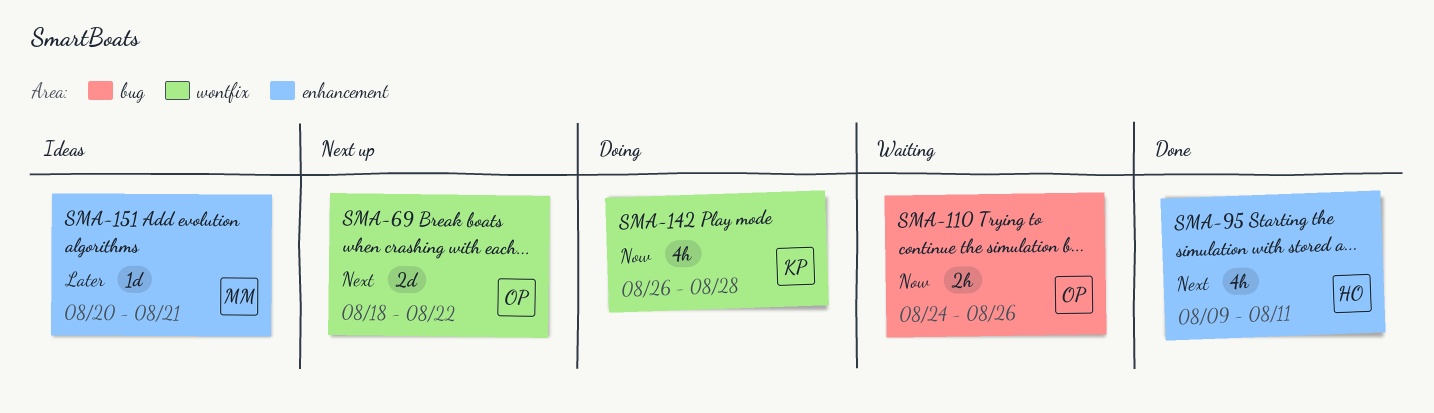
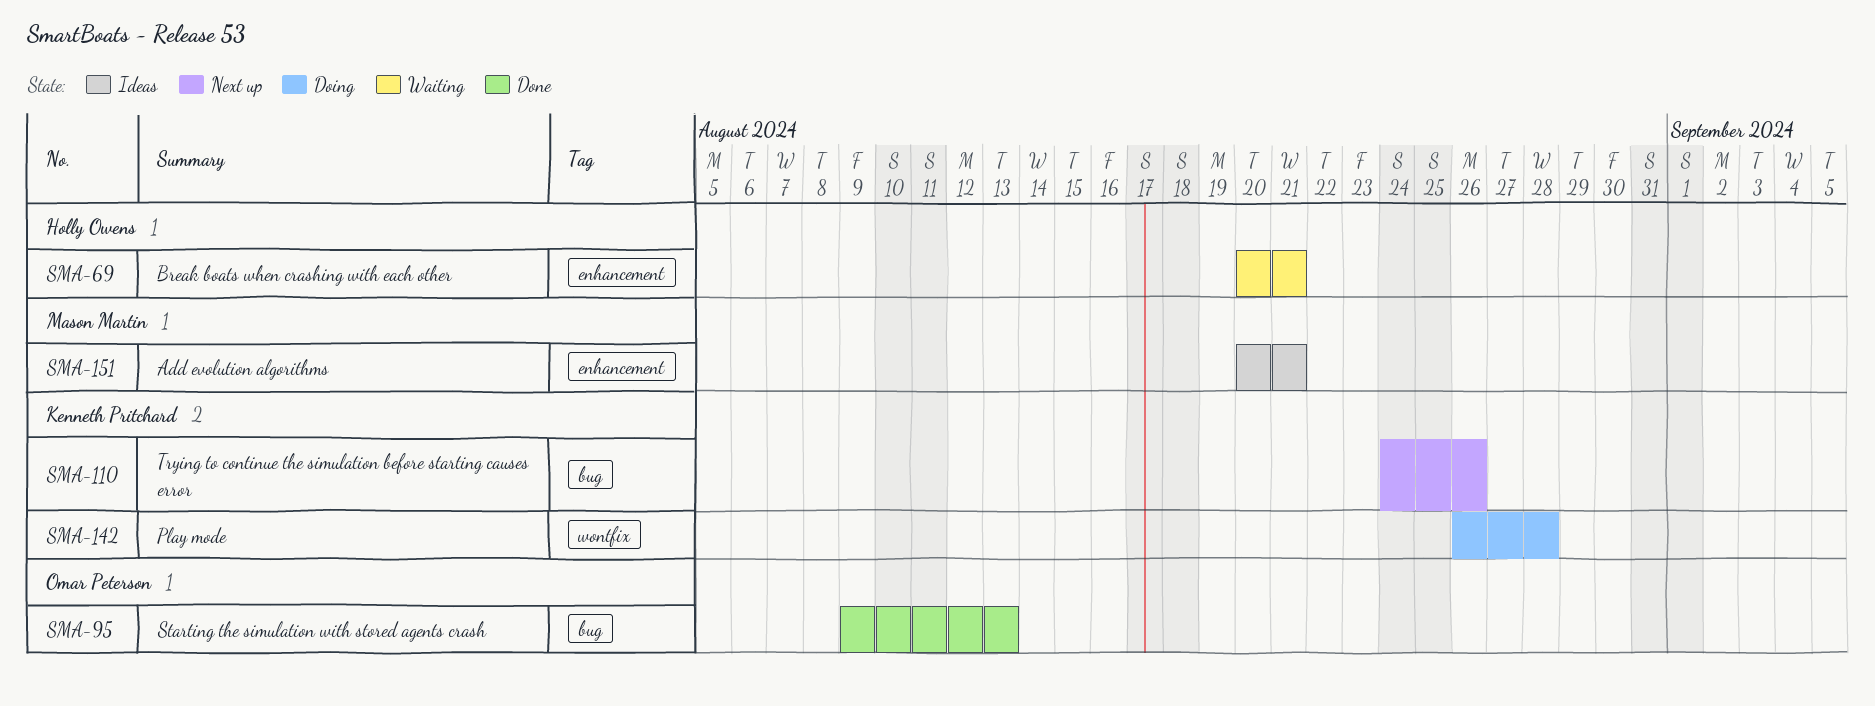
SMA-69, status: Next up -> Waiting
SMA-69, owner: Omar Peterson -> Holly Owens
SMA-69, label: wontfix -> enhancement
SMA-69, start: Aug 18 -> Aug 20
SMA-69, due: Aug 22 -> Aug 21
SMA-95, owner: Holly Owens -> Omar Peterson
SMA-95, label: enhancement -> bug
SMA-95, due: Aug 11 -> Aug 13
SMA-110, status: Waiting -> Next up
SMA-110, owner: Omar Peterson -> Kenneth Pritchard

